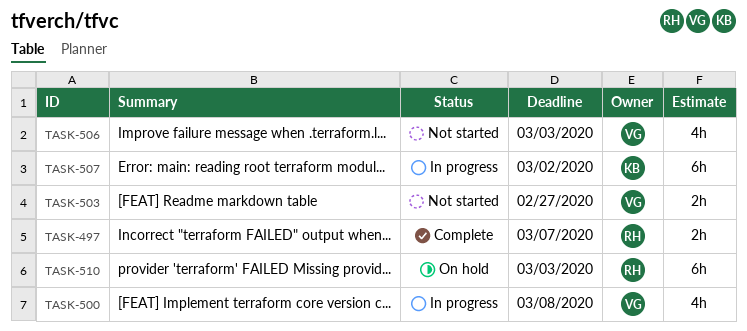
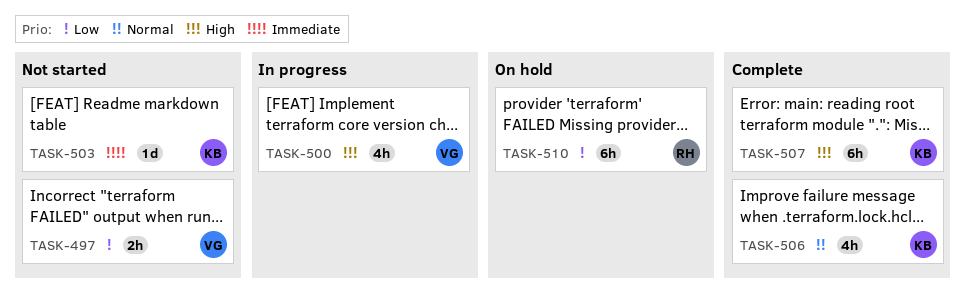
TASK-497, status: Complete -> Not started
TASK-497, owner: RH -> VG
TASK-503, owner: VG -> KB
TASK-503, estimate: 2h -> 1d
TASK-506, status: Not started -> Complete
TASK-506, owner: VG -> KB
TASK-507, status: In progress -> Complete

